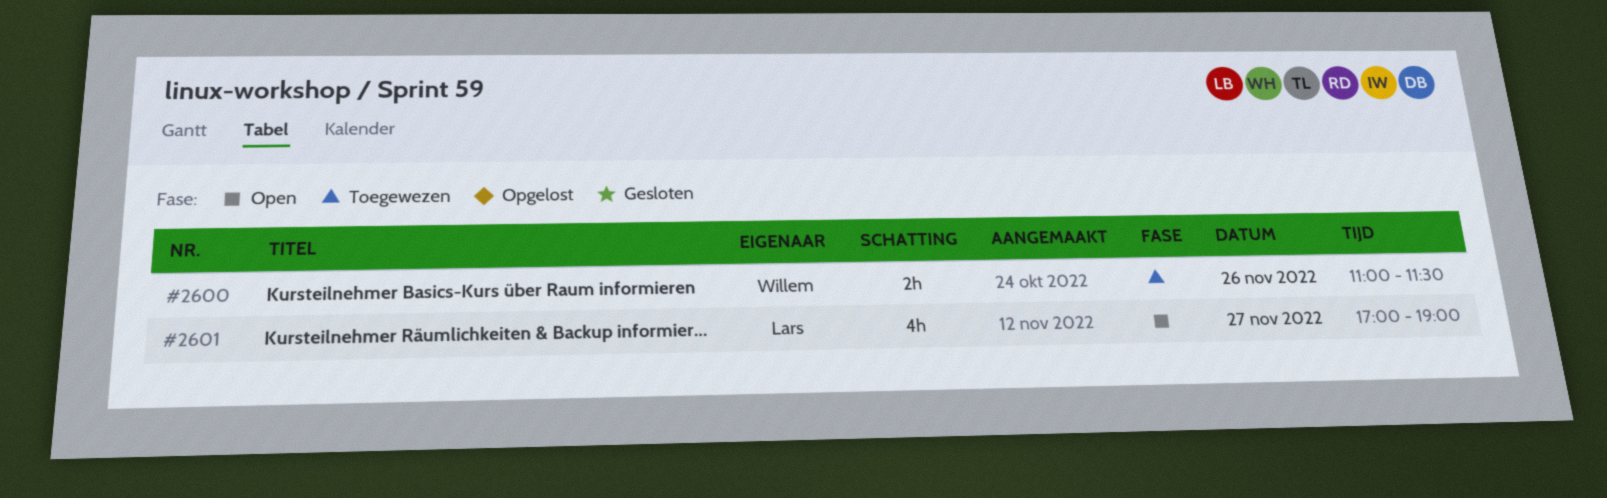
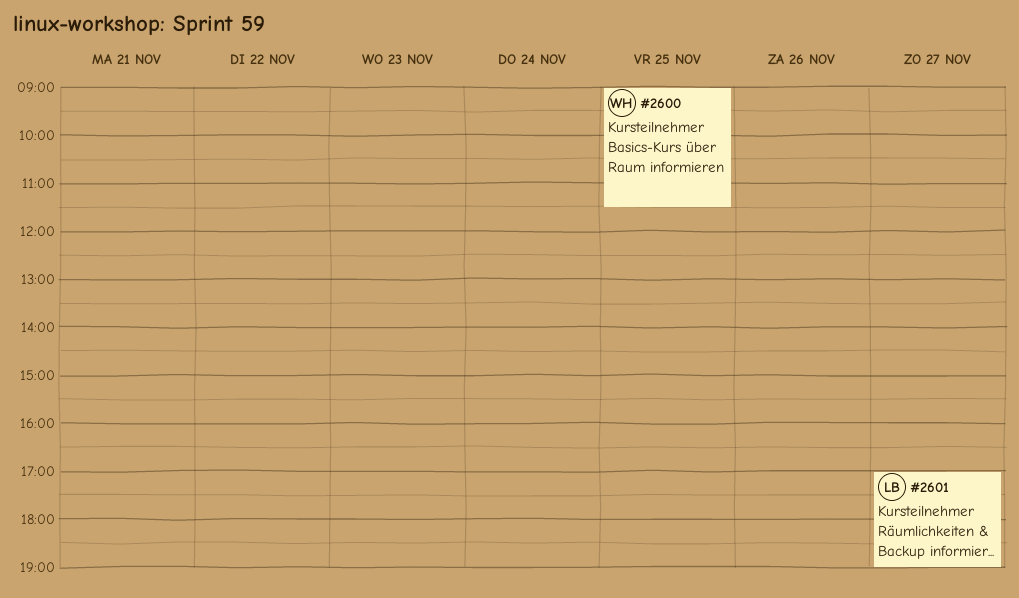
#2600, day: Nov 26 -> Nov 25
#2600, begins: 11:00 -> 09:00

